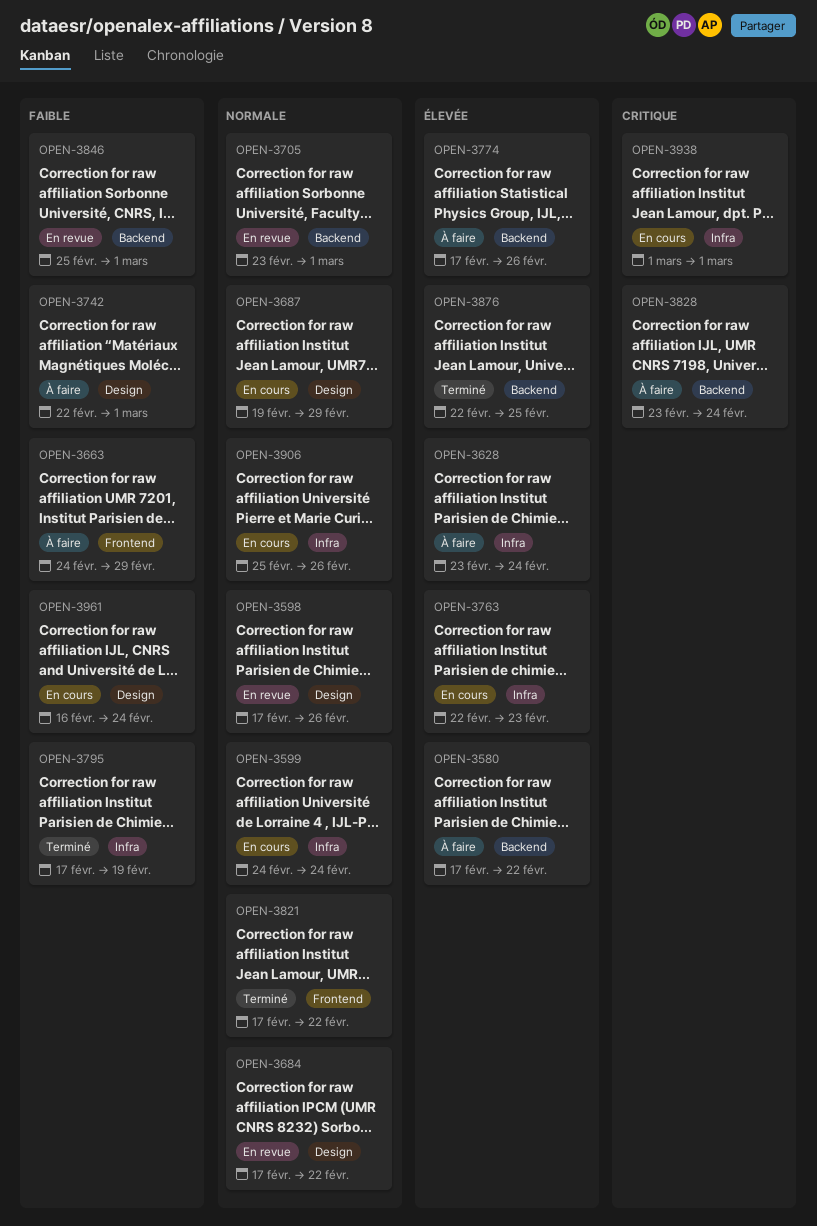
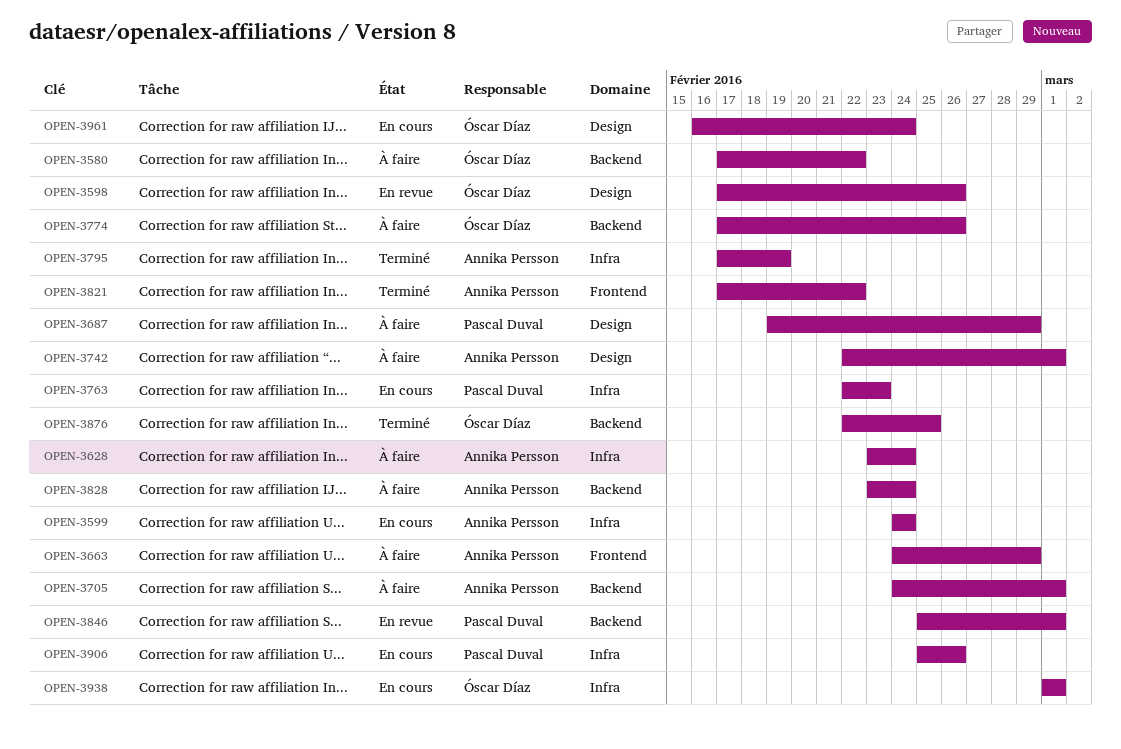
OPEN-3684: present -> none
OPEN-3687, status: En cours -> À faire
OPEN-3705, status: En revue -> À faire
OPEN-3705, start: Feb 23 -> Feb 24

